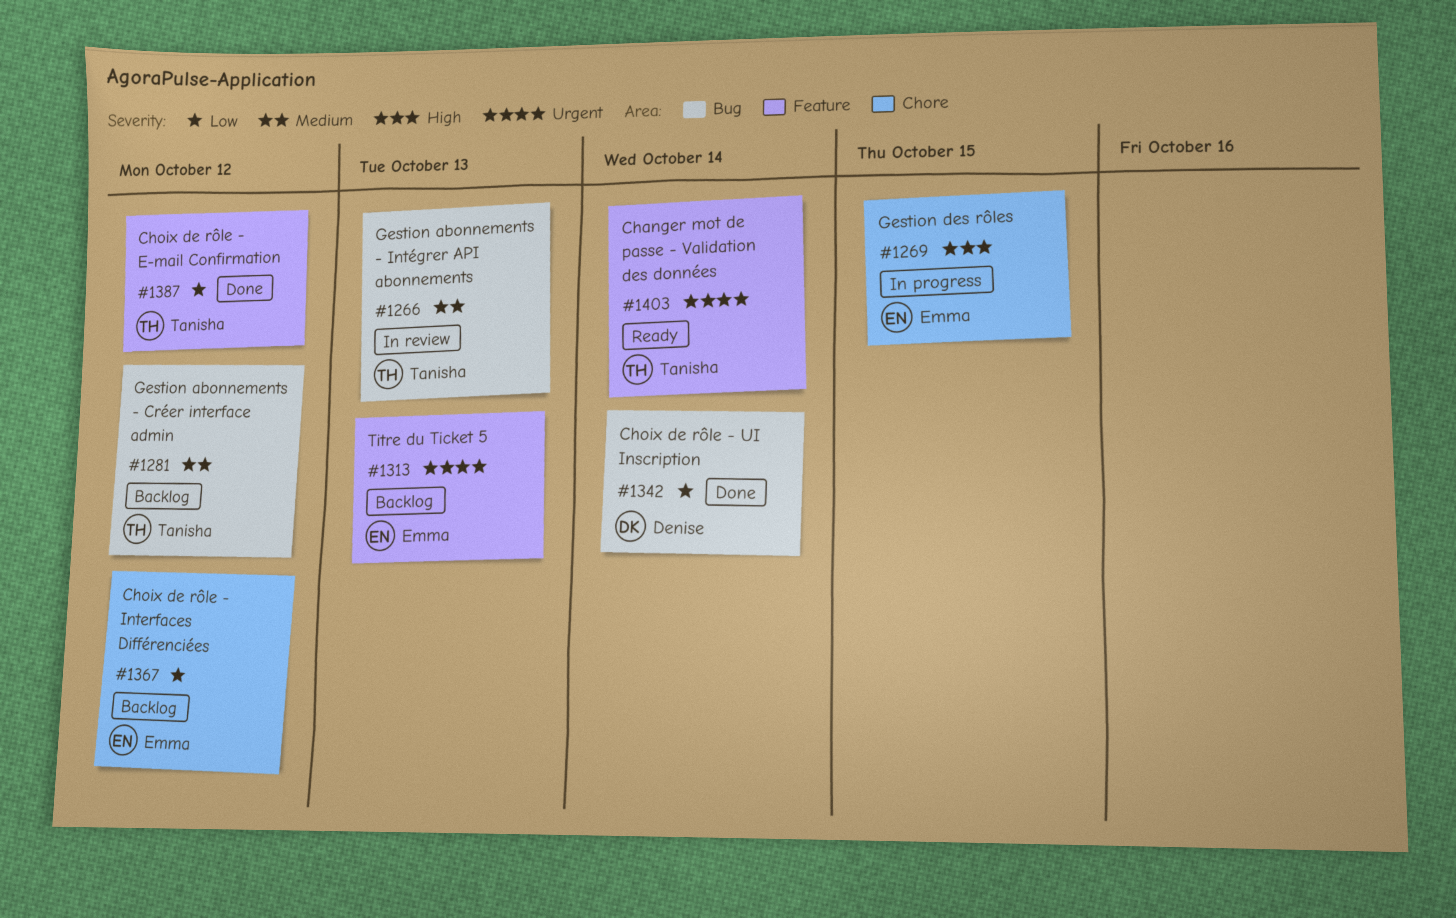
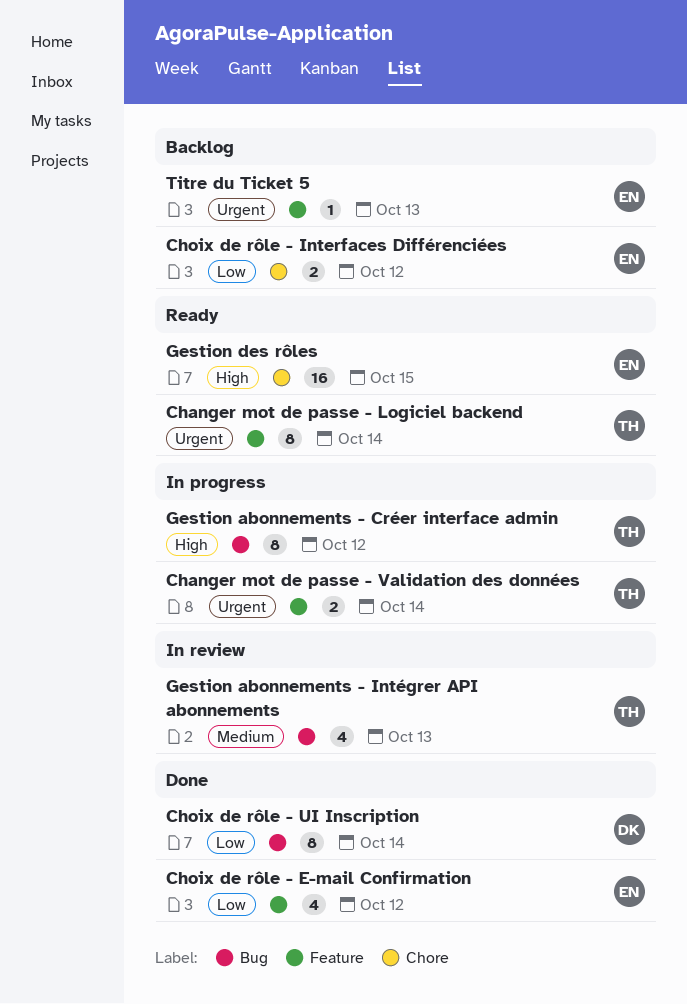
Changer mot de passe - Logiciel backend: none -> present
Changer mot de passe - Validation des données, status: Ready -> In progress
Choix de rôle - E-mail Confirmation, owner: Tanisha -> Emma
Gestion abonnements - Créer interface admin, status: Backlog -> In progress
Gestion abonnements - Créer interface admin, priority: Medium -> High
Gestion des rôles, status: In progress -> Ready

